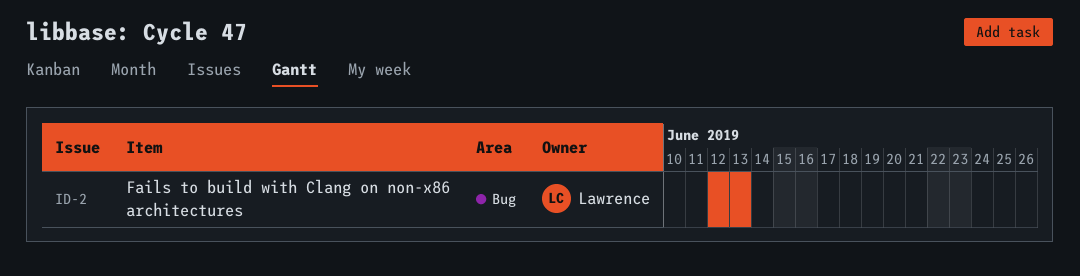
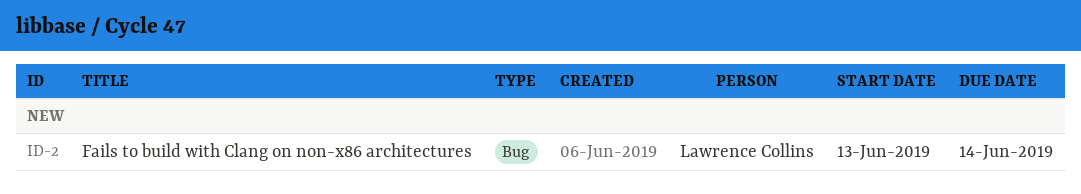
ID-2, start: Jun 12 -> Jun 13
ID-2, due: Jun 13 -> Jun 14

